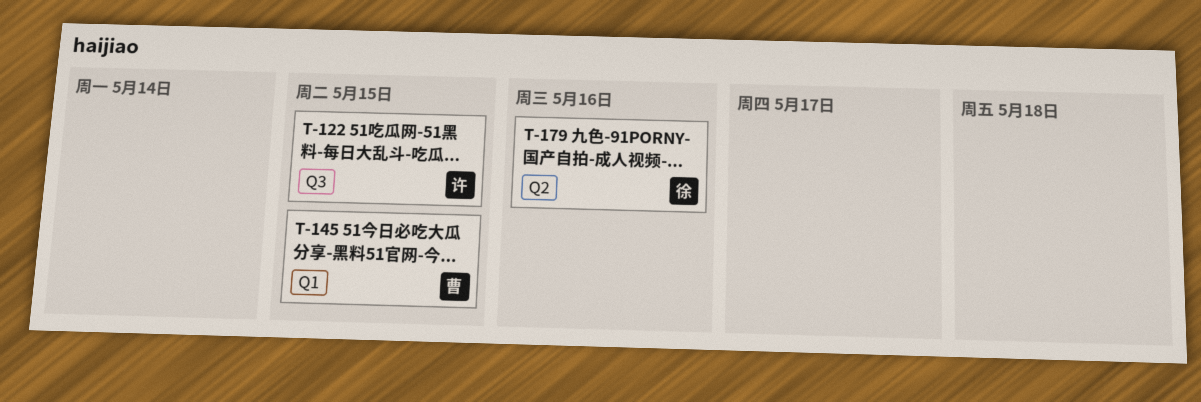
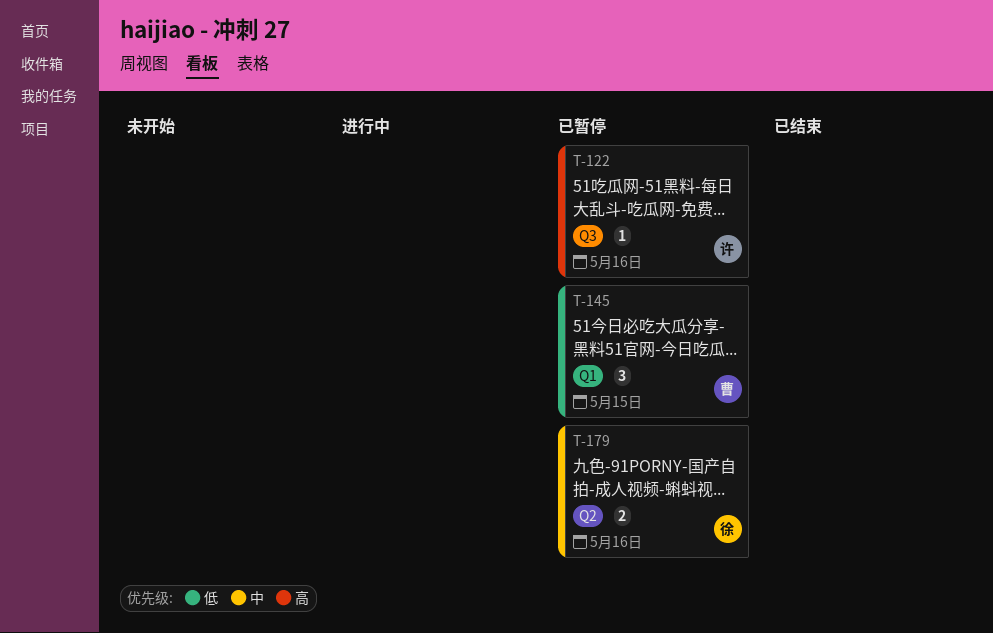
T-122, due: May 15 -> May 16

